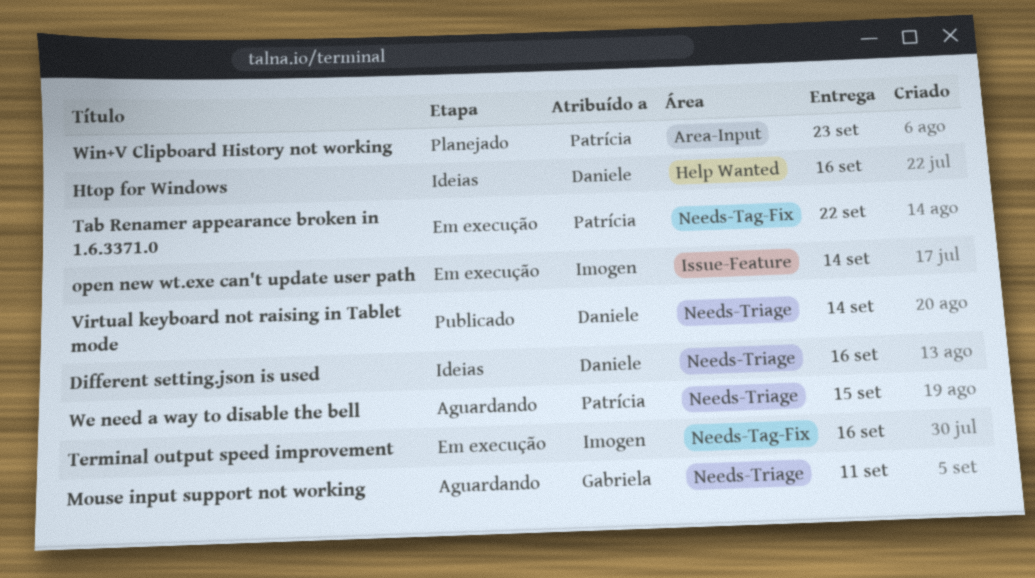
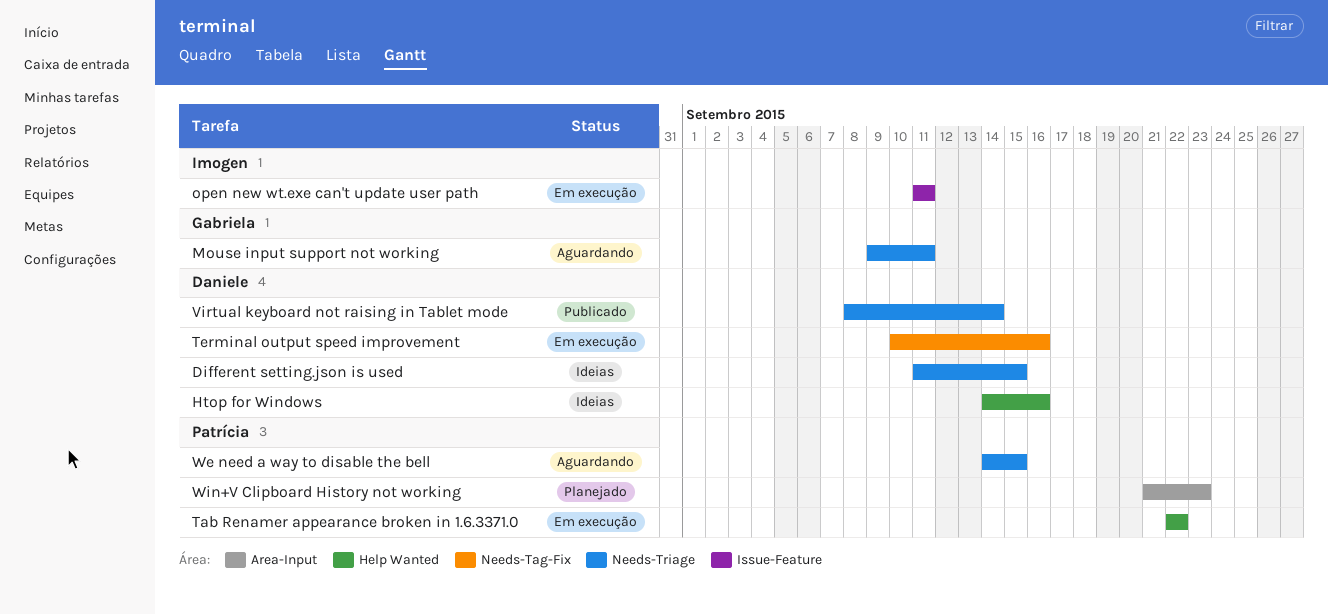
Different setting.json is used, due: Sep 16 -> Sep 15
open new wt.exe can't update user path, due: Sep 14 -> Sep 11
Tab Renamer appearance broken in 1.6.3371.0, label: Needs-Tag-Fix -> Help Wanted
Terminal output speed improvement, owner: Imogen -> Daniele

